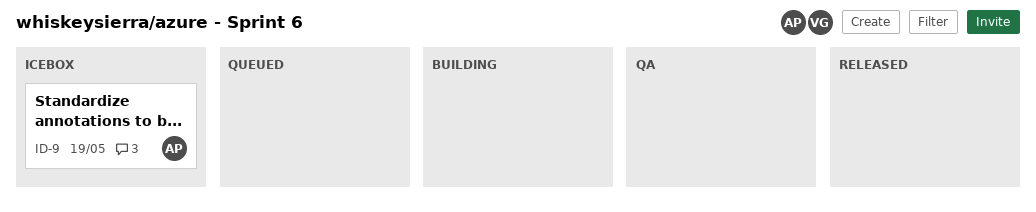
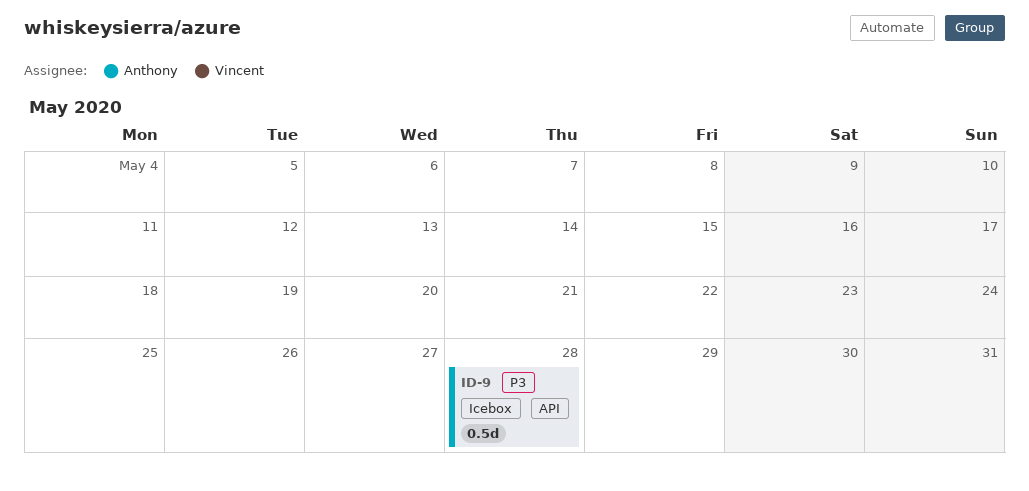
ID-9, due: May 19 -> May 28

